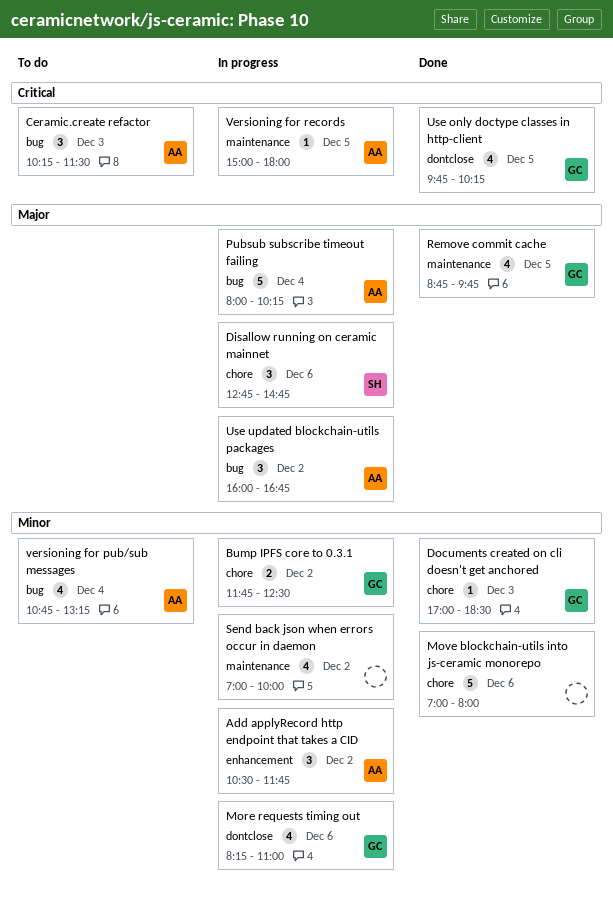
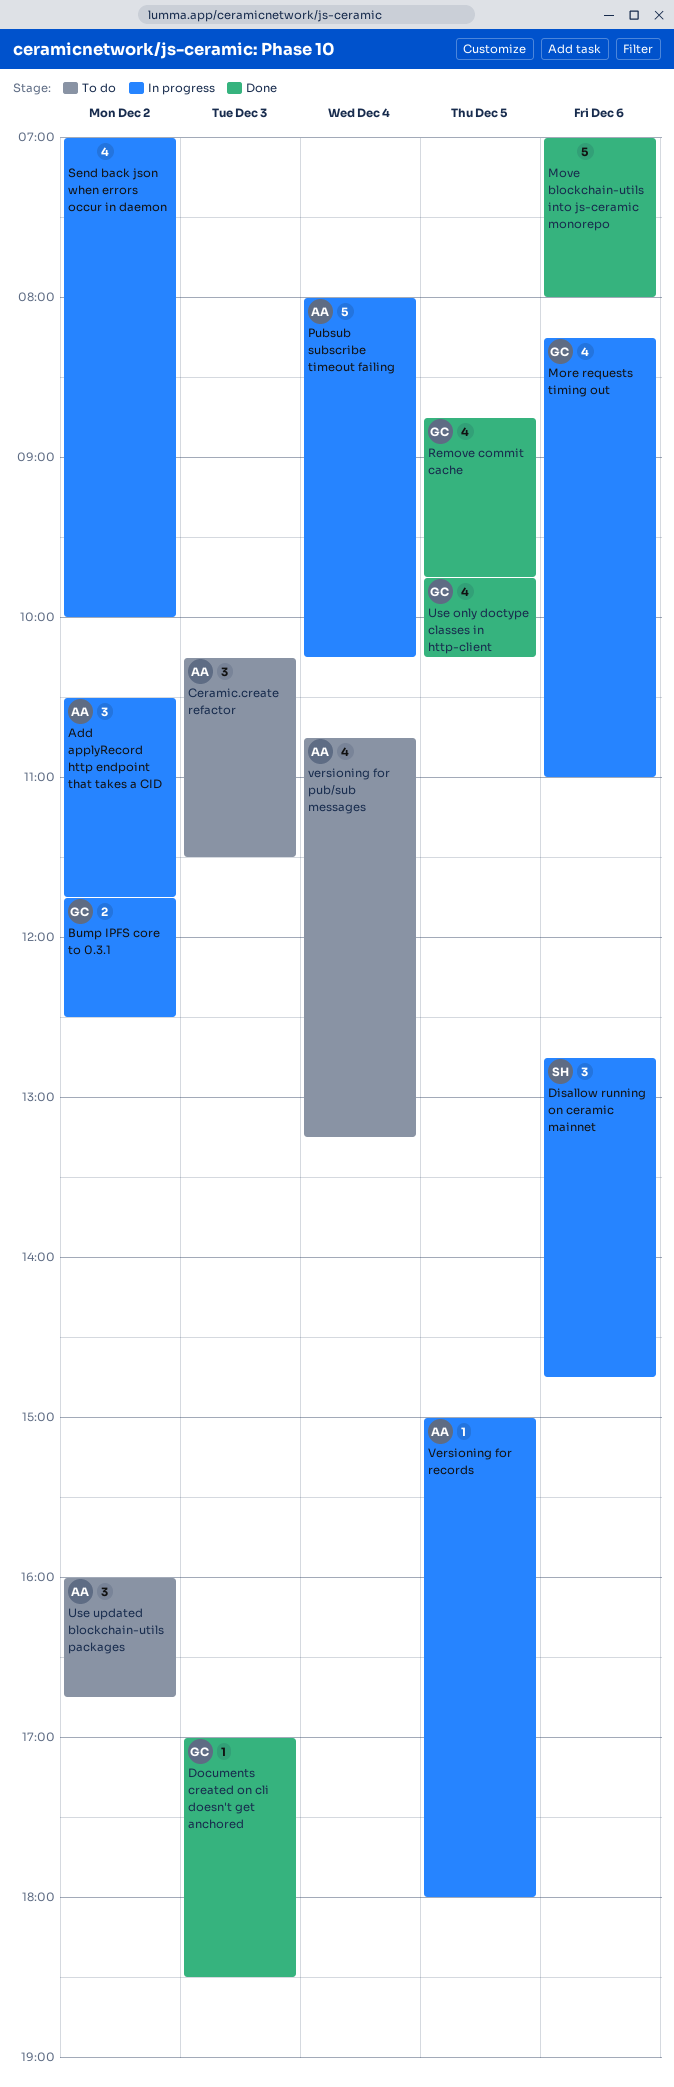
Use updated blockchain-utils packages, status: In progress -> To do

